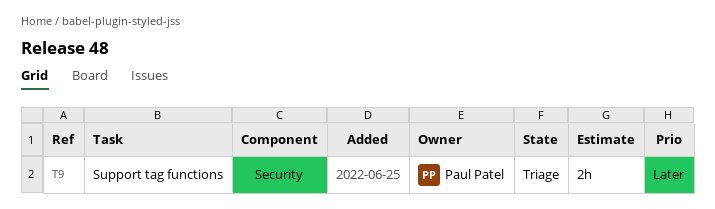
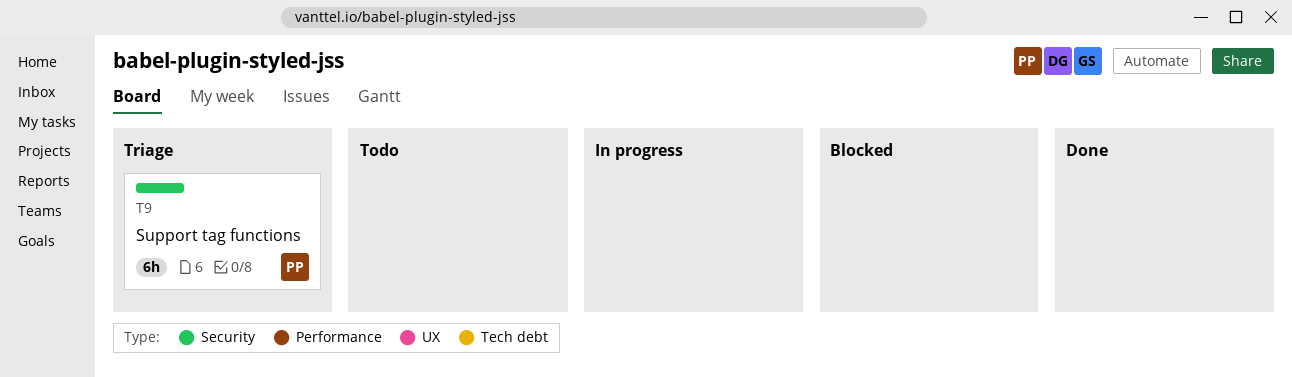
T9, estimate: 2h -> 6h

